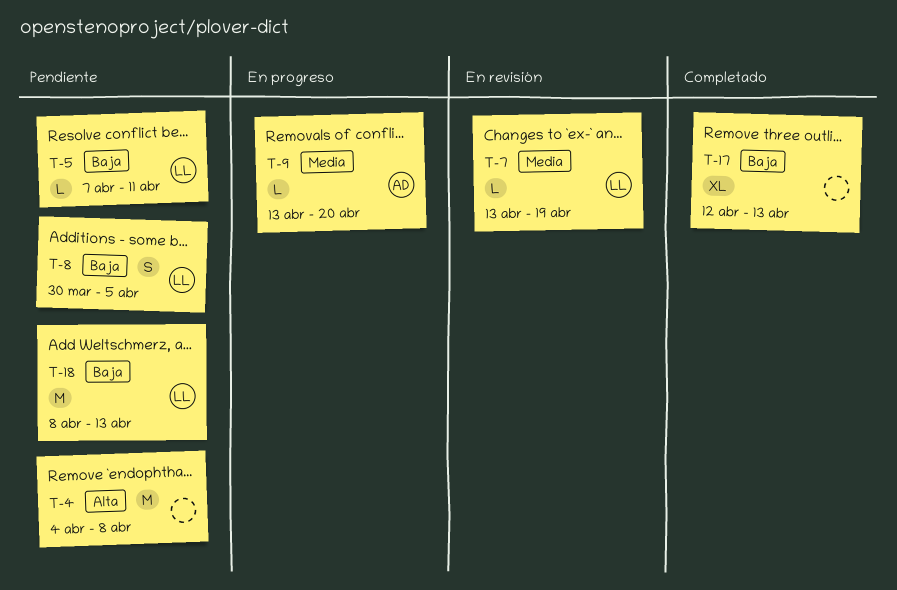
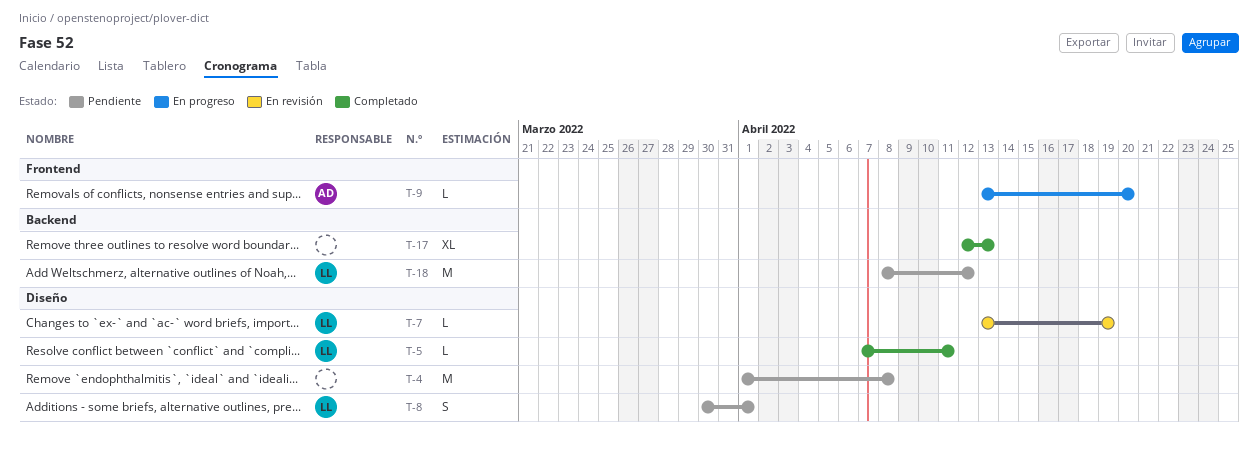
T-4, start: Apr 4 -> Apr 1
T-5, status: Pendiente -> Completado
T-8, due: Apr 5 -> Apr 1
T-18, due: Apr 13 -> Apr 12

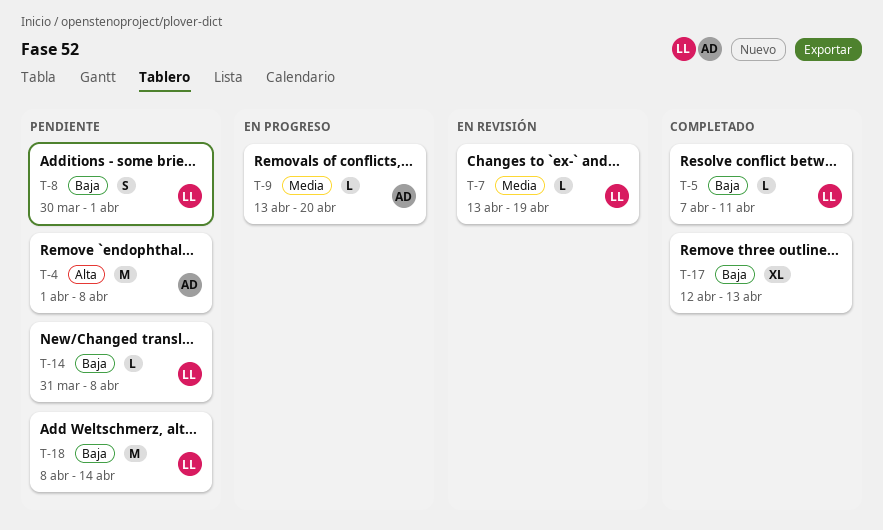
T-4, owner: none -> AD
T-14: none -> present
T-18, due: Apr 12 -> Apr 14

